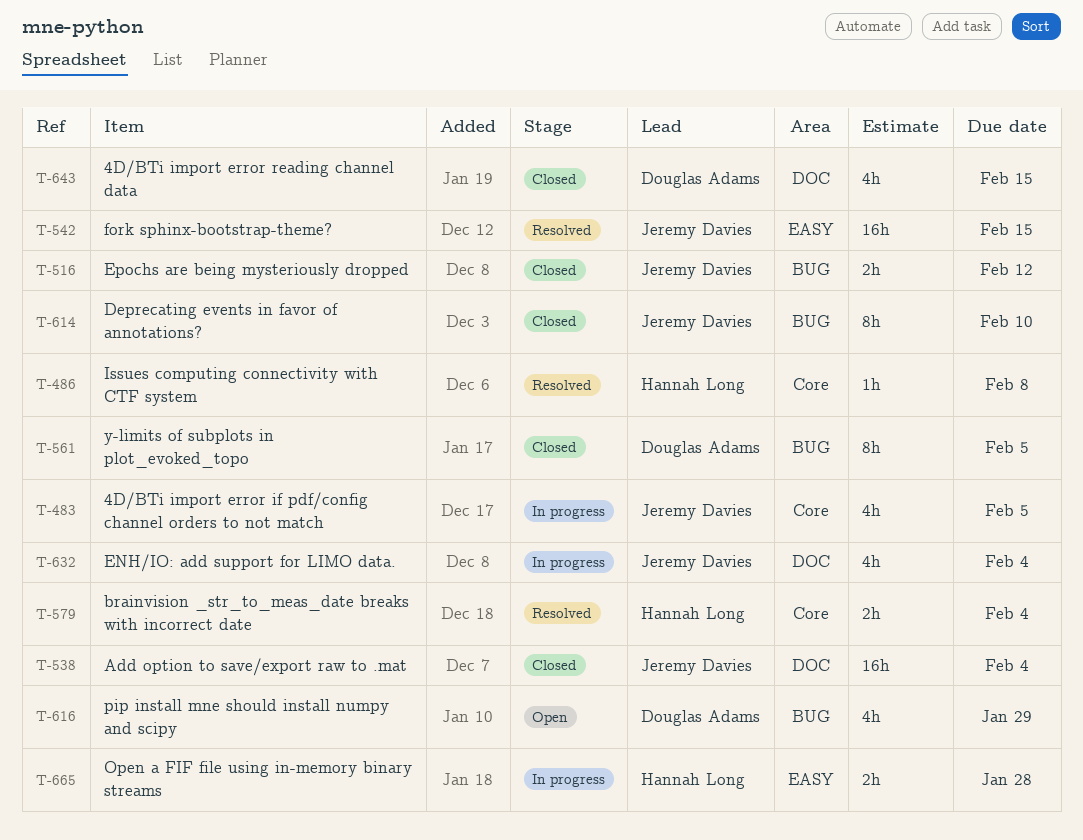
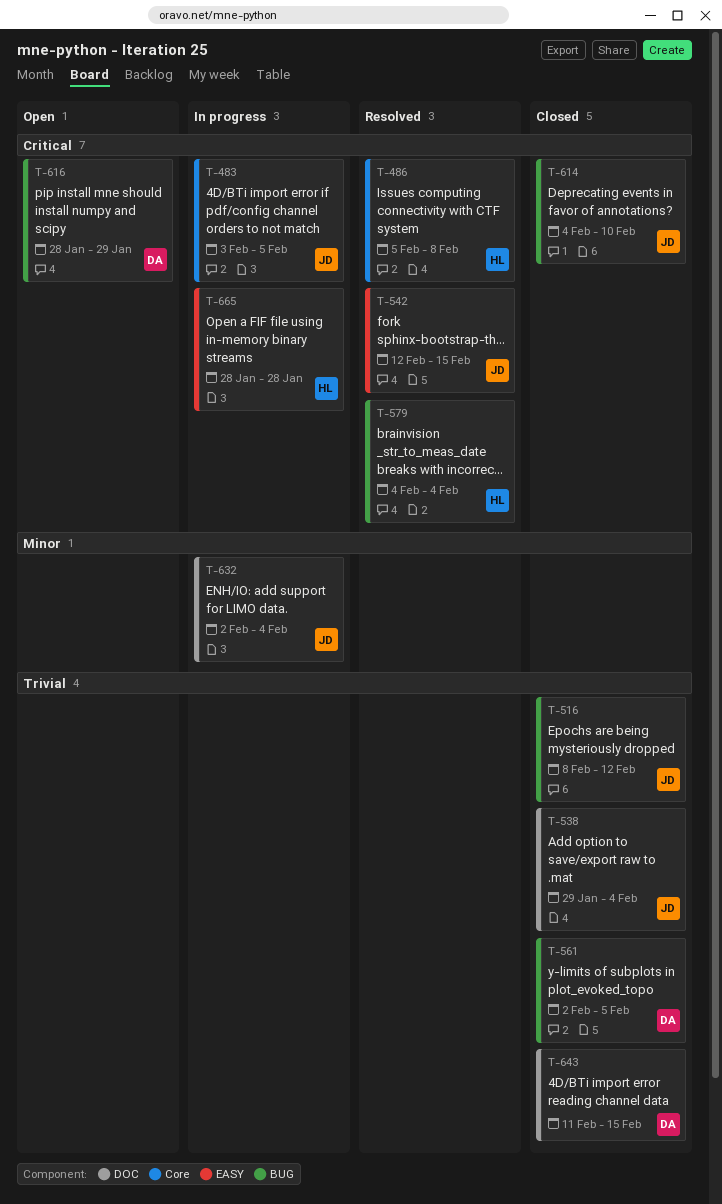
T-579, label: Core -> BUG

